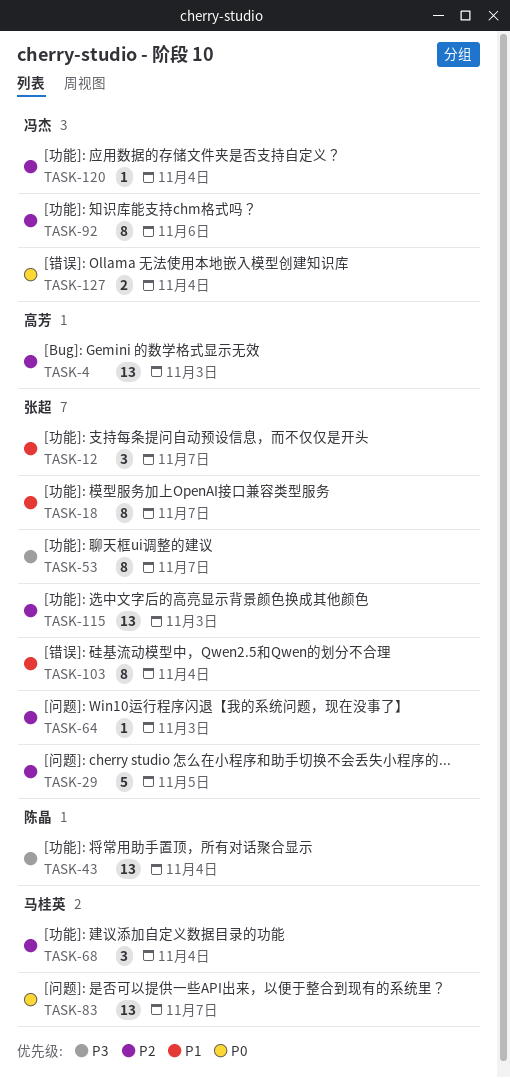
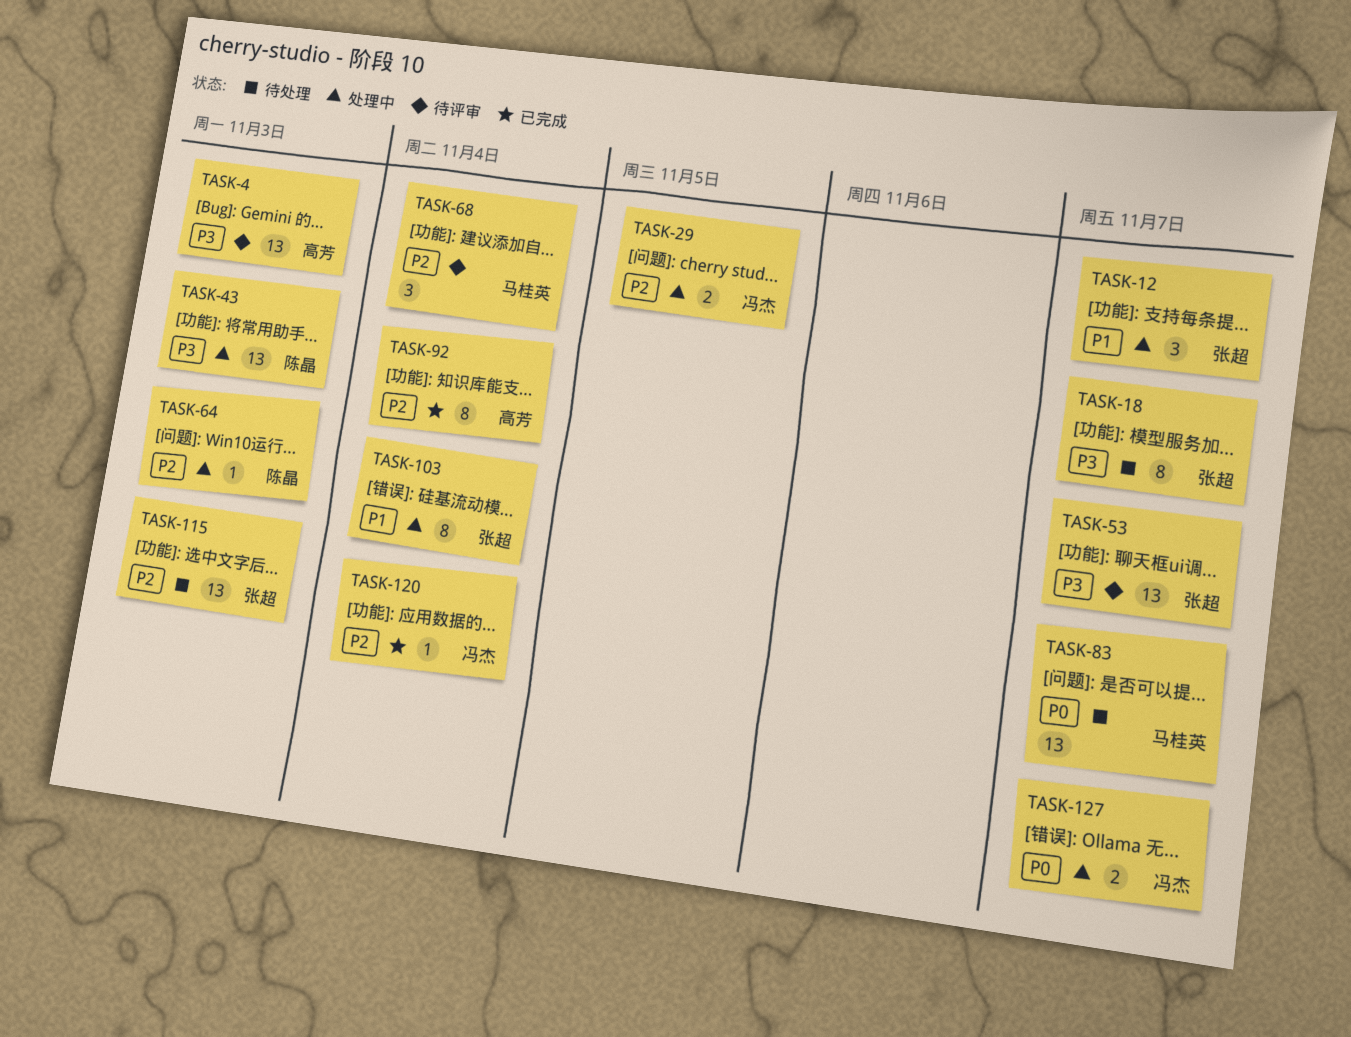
TASK-4, priority: P2 -> P3
TASK-18, priority: P1 -> P3
TASK-29, owner: 张超 -> 冯杰
TASK-29, estimate: 5 -> 2
TASK-43, due: Nov 4 -> Nov 3
TASK-53, estimate: 8 -> 13
TASK-64, owner: 张超 -> 陈晶
TASK-92, owner: 冯杰 -> 高芳
TASK-92, due: Nov 6 -> Nov 4
TASK-127, due: Nov 4 -> Nov 7

